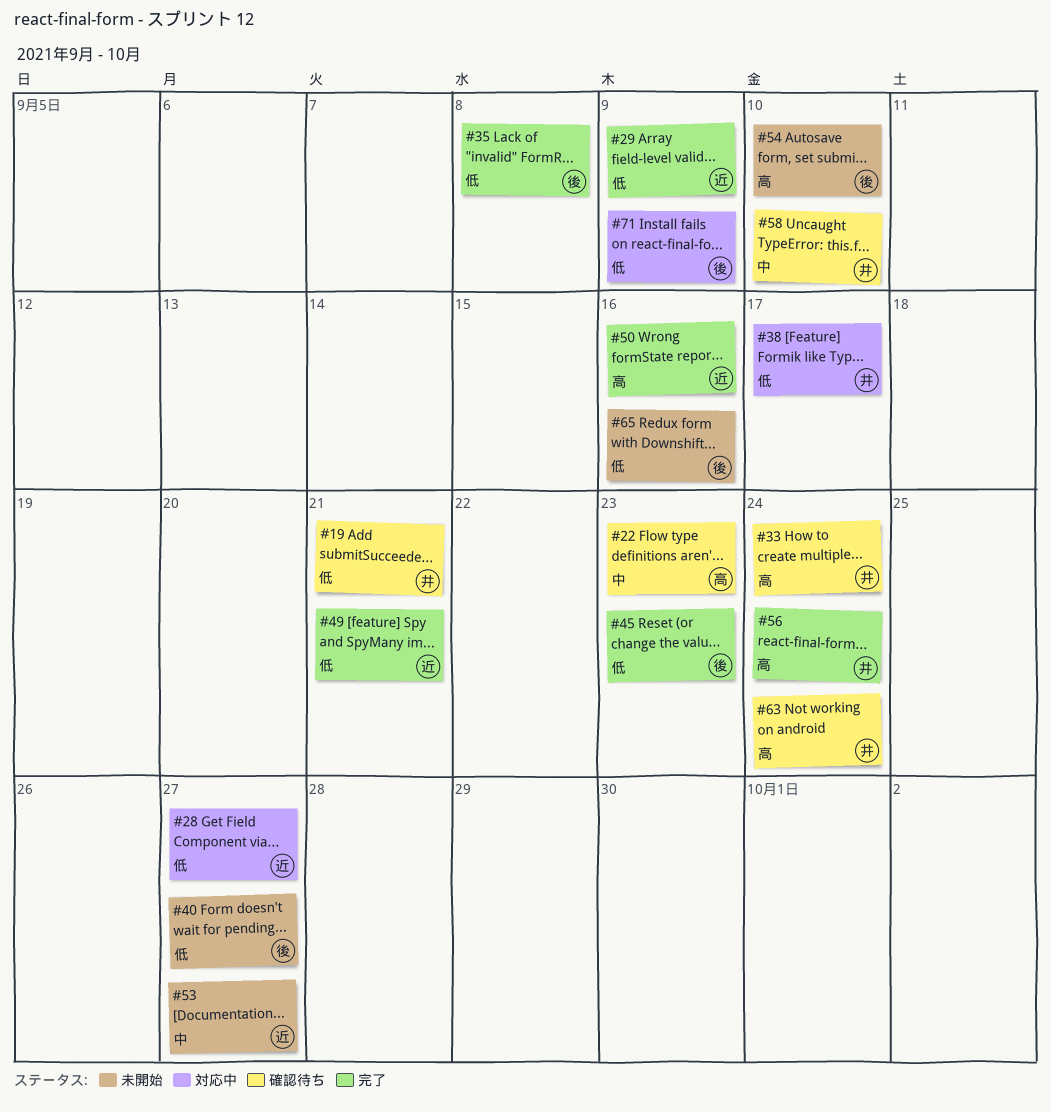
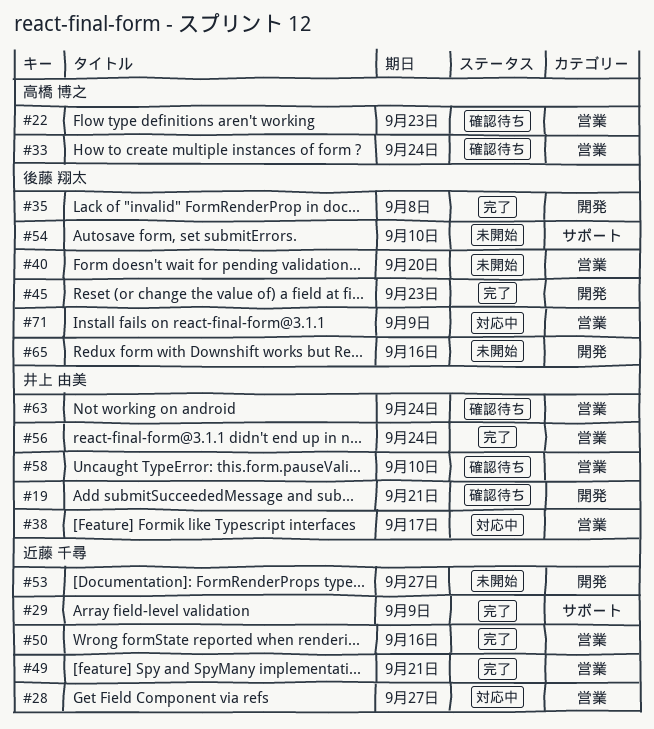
#33, owner: 井上 由美 -> 高橋 博之
#40, due: Sep 27 -> Sep 20

